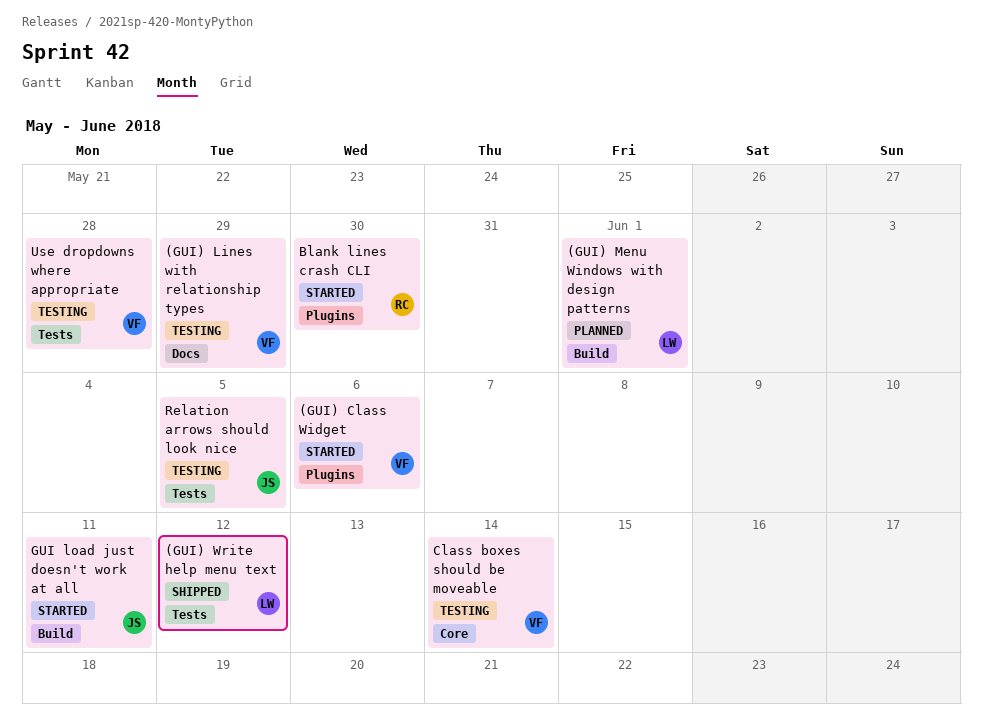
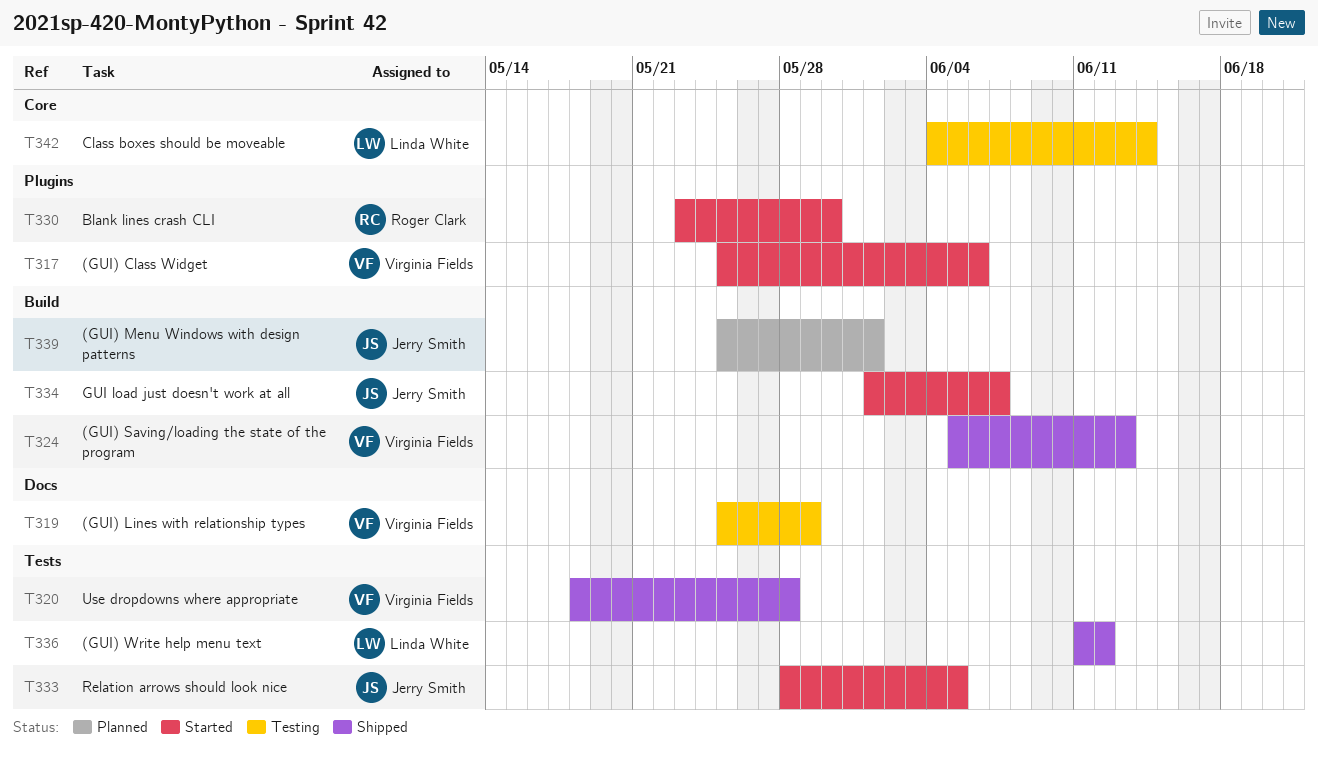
(GUI) Menu Windows with design patterns, owner: Linda White -> Jerry Smith
(GUI) Saving/loading the state of the program: none -> present
Class boxes should be moveable, owner: Virginia Fields -> Linda White
GUI load just doesn't work at all, due: Jun 11 -> Jun 7
Relation arrows should look nice, status: Testing -> Started
Use dropdowns where appropriate, status: Testing -> Shipped

